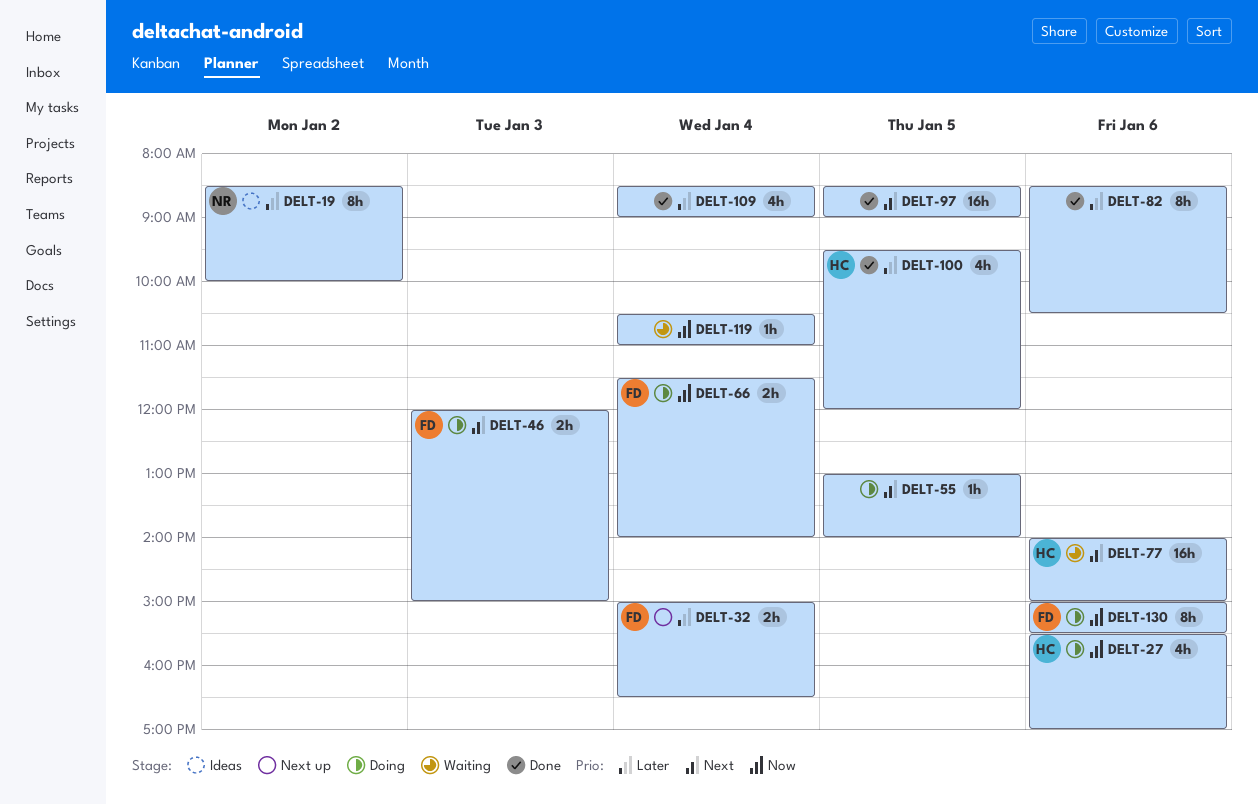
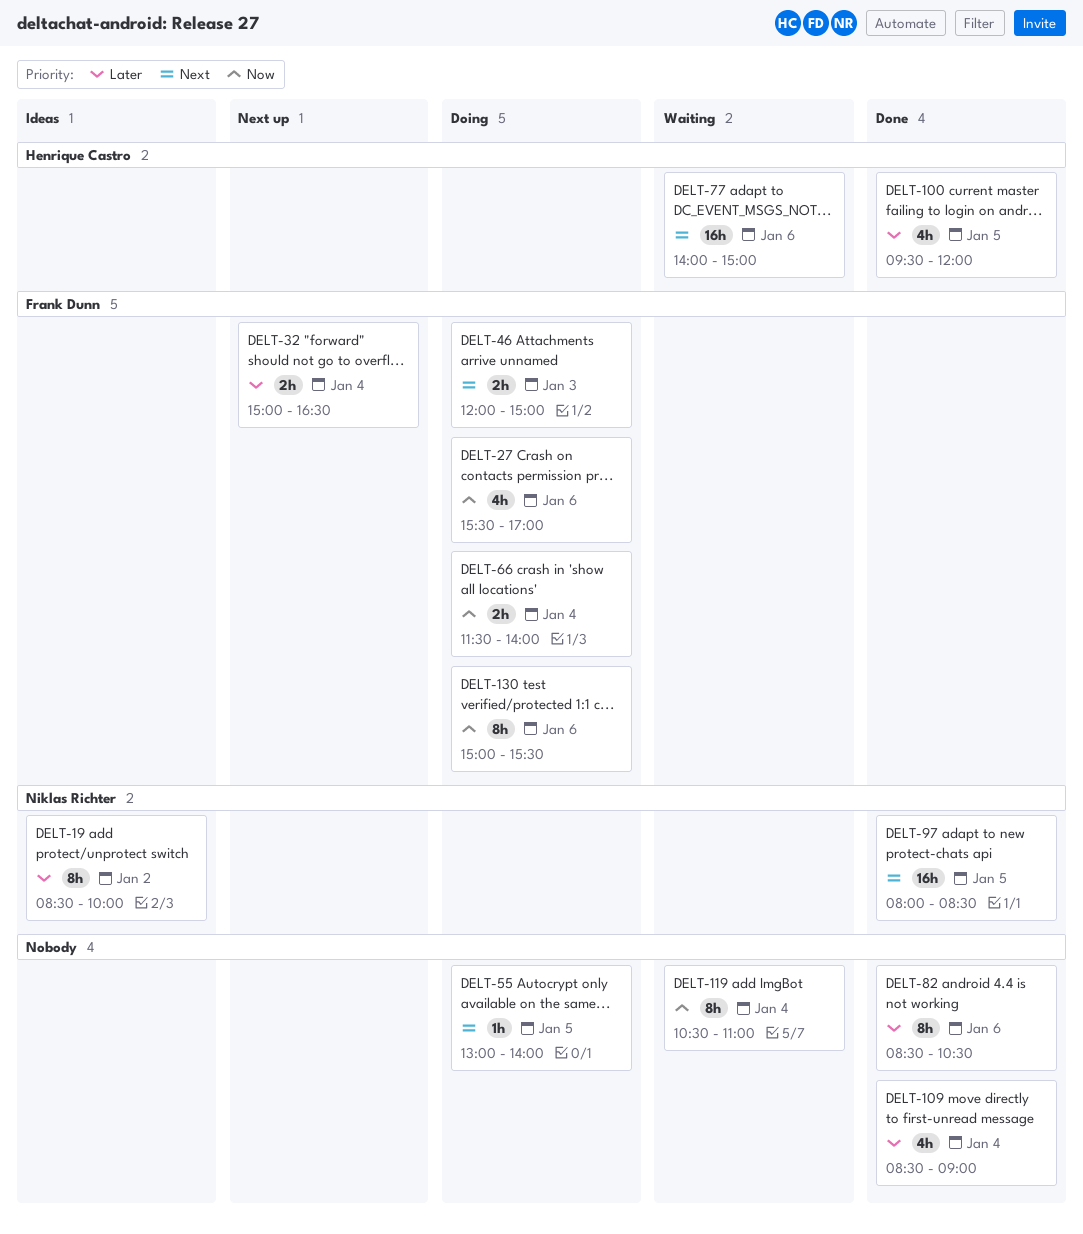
DELT-27, owner: Henrique Castro -> Frank Dunn
DELT-97, owner: none -> Niklas Richter
DELT-97, begins: 08:30 -> 08:00
DELT-97, ends: 09:00 -> 08:30
DELT-119, estimate: 1h -> 8h

